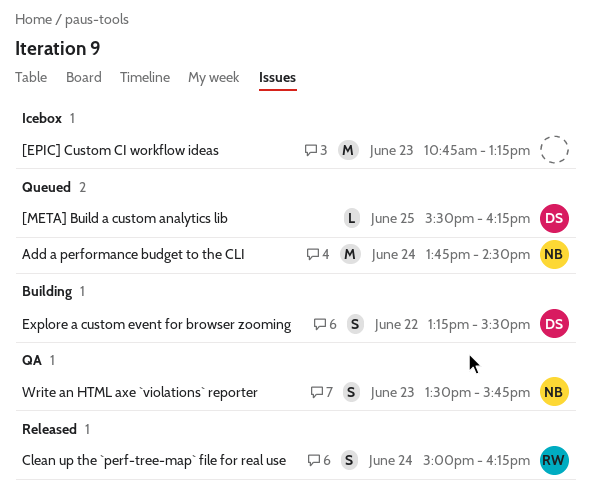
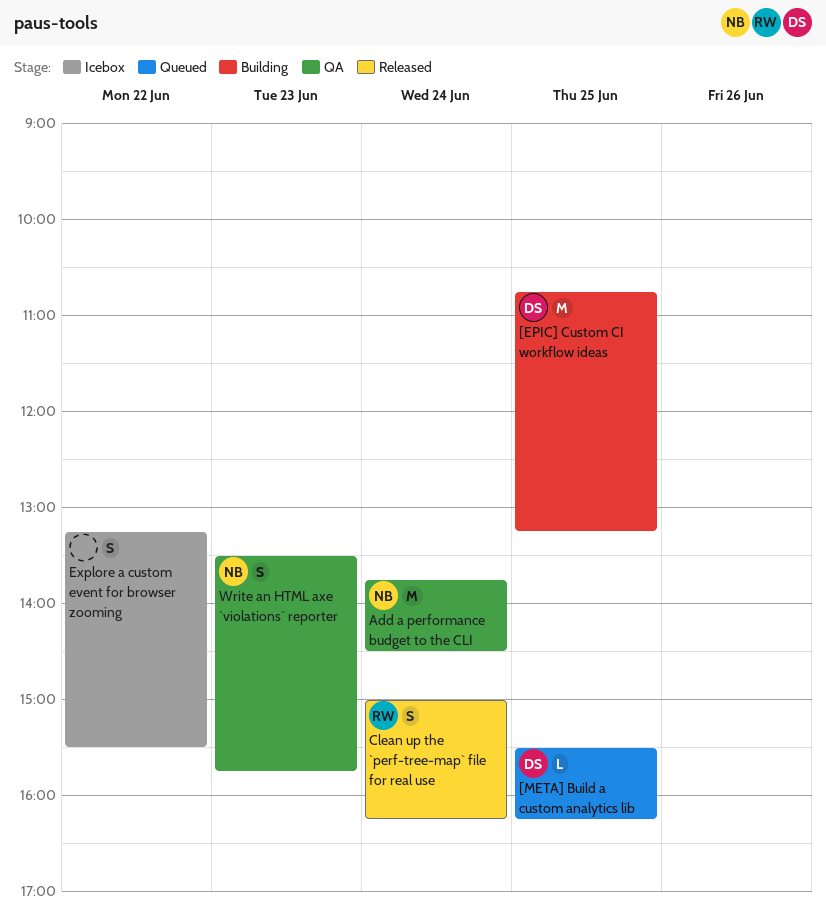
[EPIC] Custom CI workflow ideas, status: Icebox -> Building
[EPIC] Custom CI workflow ideas, owner: none -> DS
[EPIC] Custom CI workflow ideas, day: Jun 23 -> Jun 25
Add a performance budget to the CLI, status: Queued -> QA
Explore a custom event for browser zooming, status: Building -> Icebox
Explore a custom event for browser zooming, owner: DS -> none

